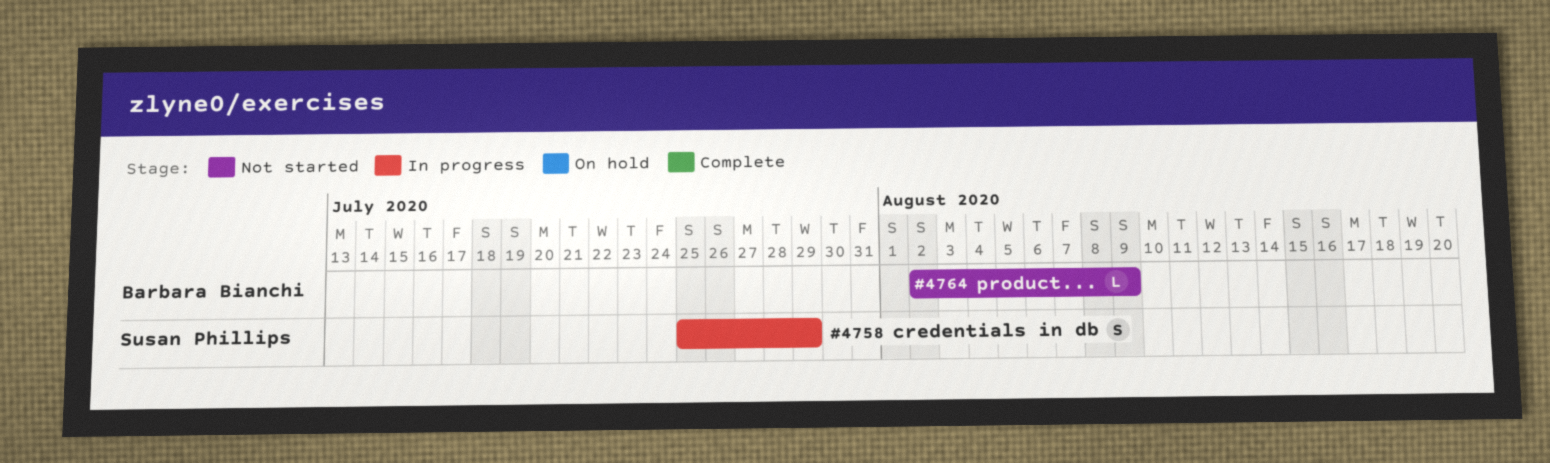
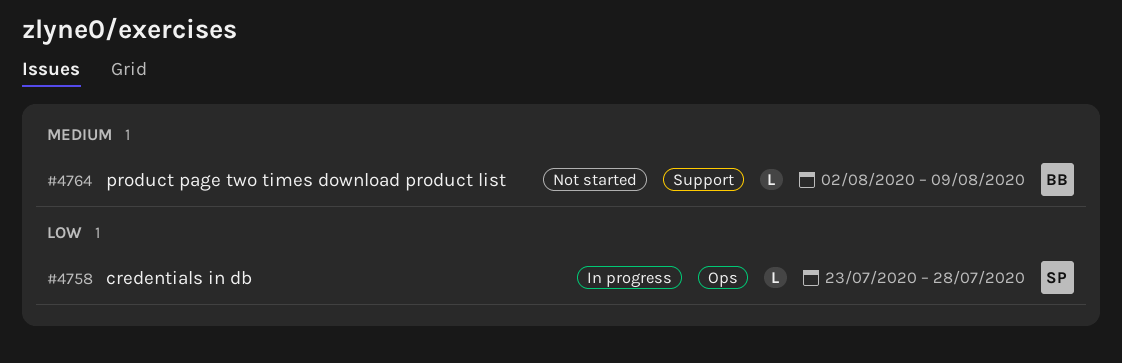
#4758, estimate: S -> L
#4758, start: Jul 25 -> Jul 23
#4758, due: Jul 29 -> Jul 28

